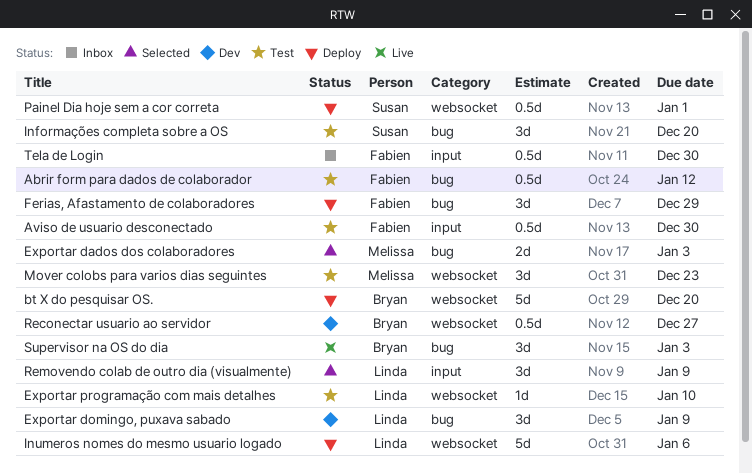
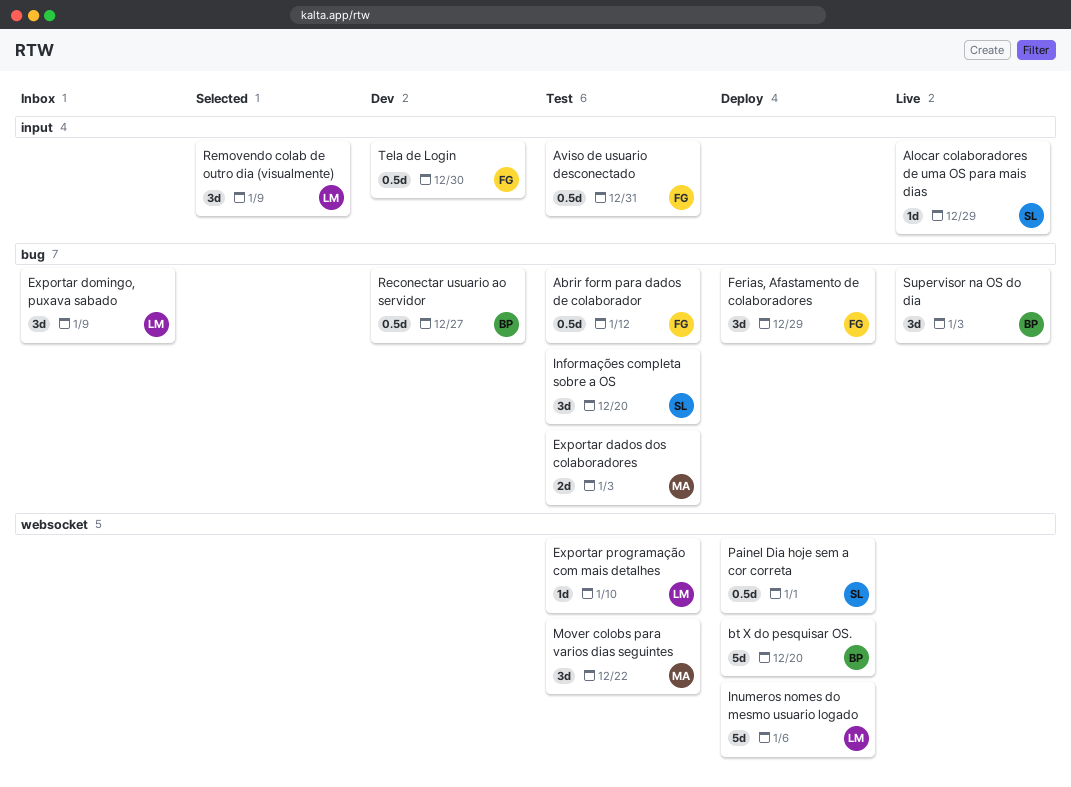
Alocar colaboradores de uma OS para mais dias: none -> present
Aviso de usuario desconectado, due: Dec 30 -> Dec 31
Exportar dados dos colaboradores, status: Selected -> Test
Exportar domingo, puxava sabado, status: Dev -> Inbox
Mover colobs para varios dias seguintes, due: Dec 23 -> Dec 22
Reconectar usuario ao servidor, label: websocket -> bug
Tela de Login, status: Inbox -> Dev

